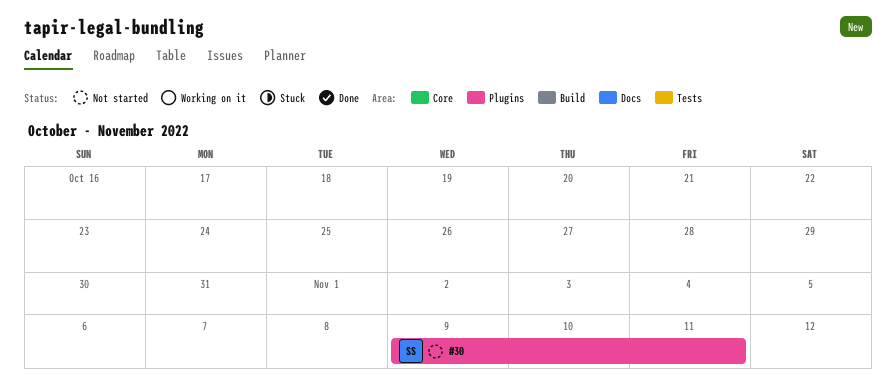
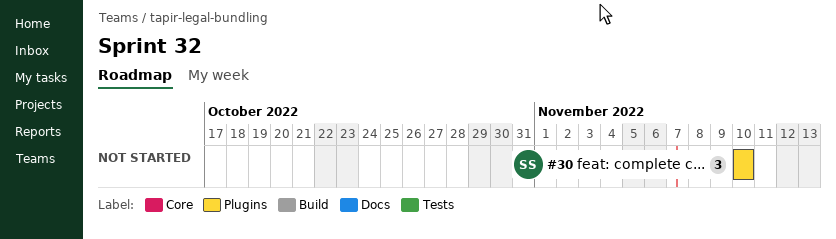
#30, start: Nov 9 -> Nov 10
#30, due: Nov 11 -> Nov 10

